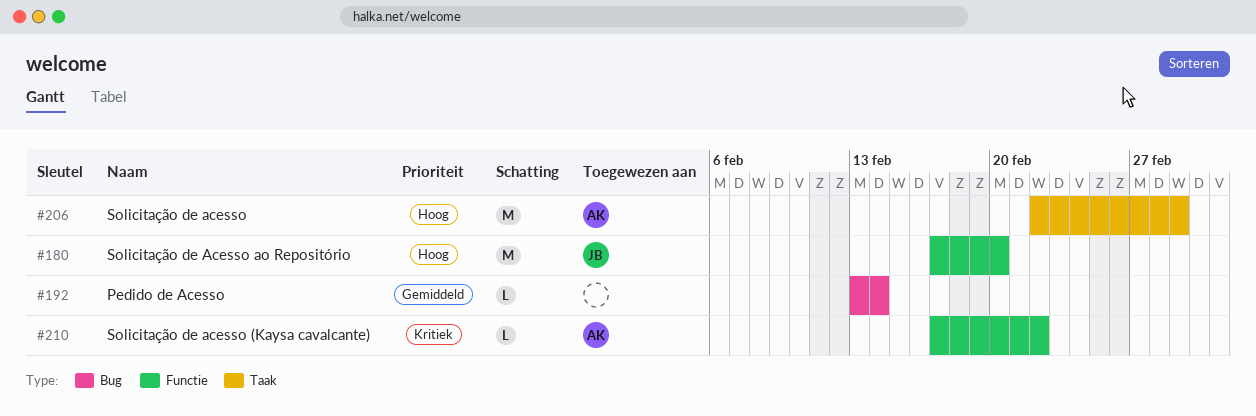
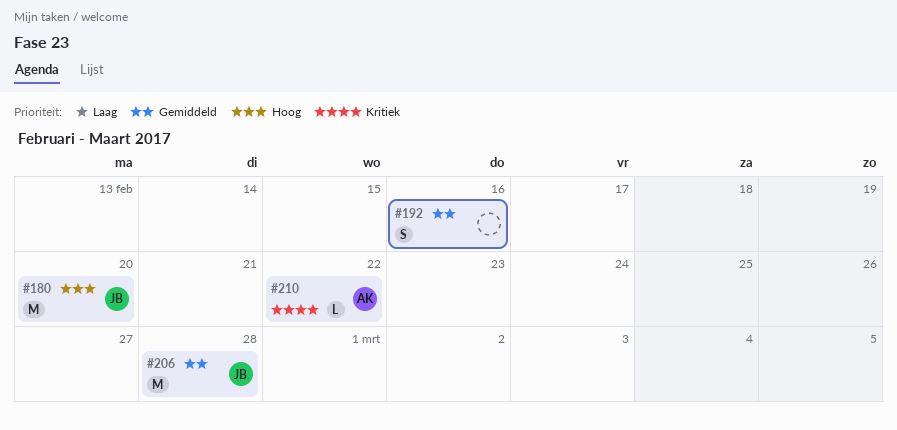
#192, estimate: L -> S
#192, due: Feb 14 -> Feb 16
#206, owner: AK -> JB
#206, priority: Hoog -> Gemiddeld
#206, due: Mar 1 -> Feb 28

